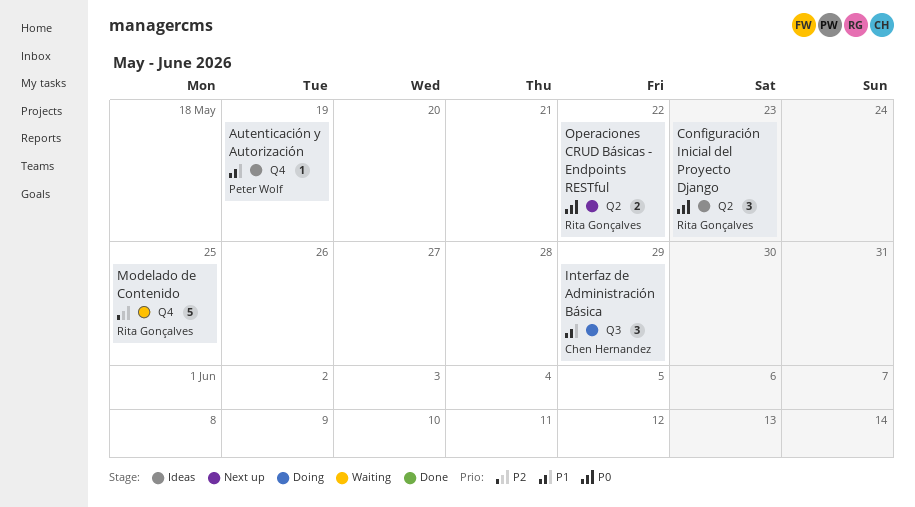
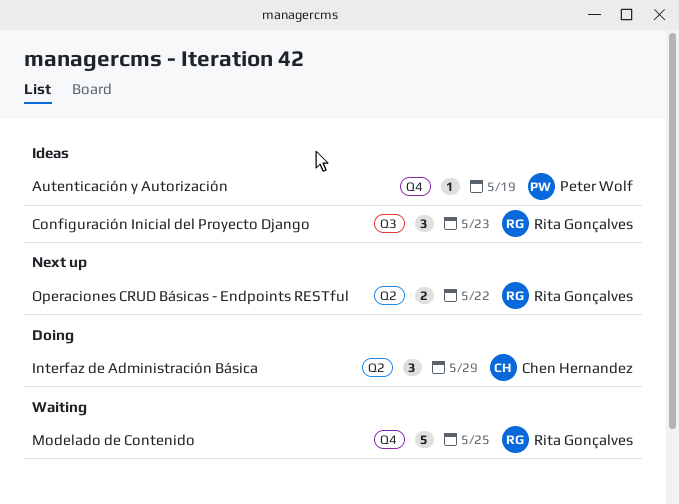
Configuración Inicial del Proyecto Django, label: Q2 -> Q3
Interfaz de Administración Básica, label: Q3 -> Q2

